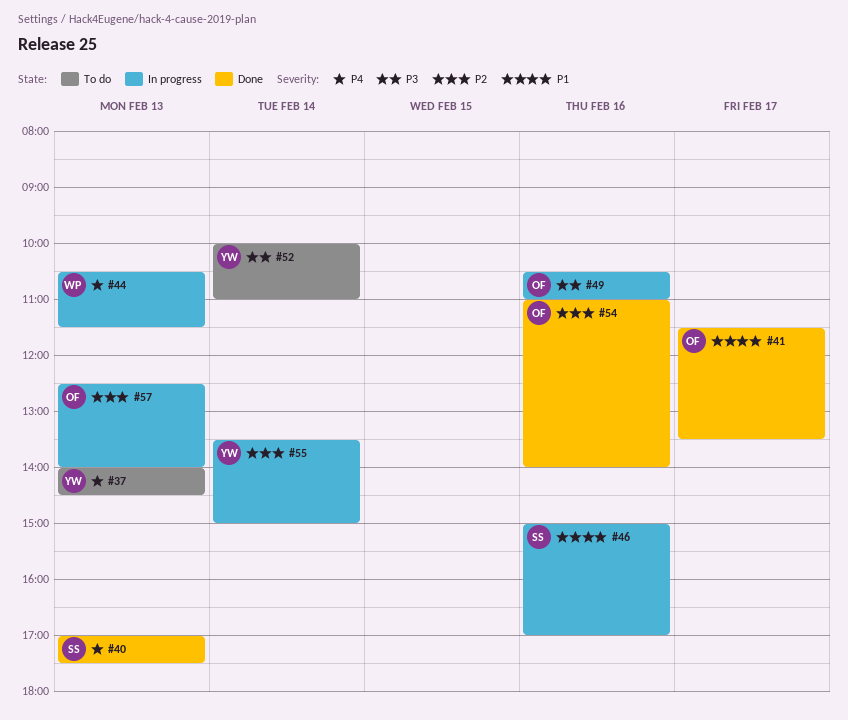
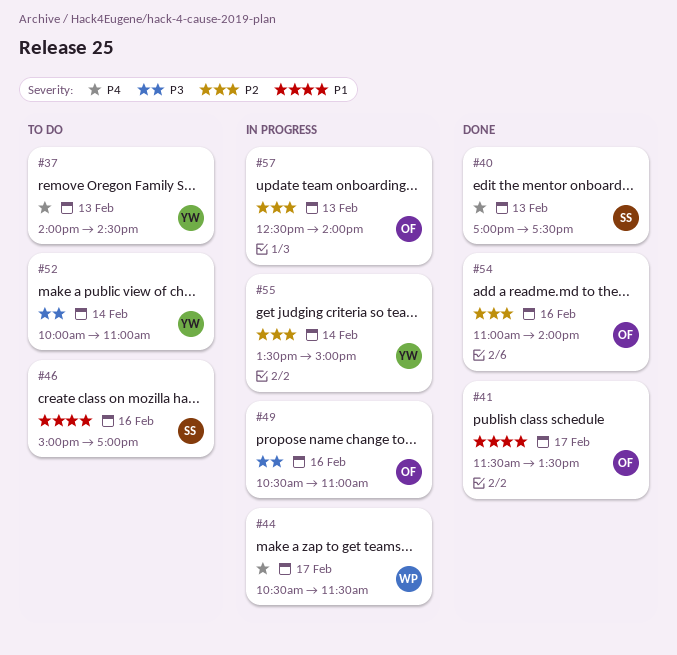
#44, day: Feb 13 -> Feb 17
#46, status: In progress -> To do

